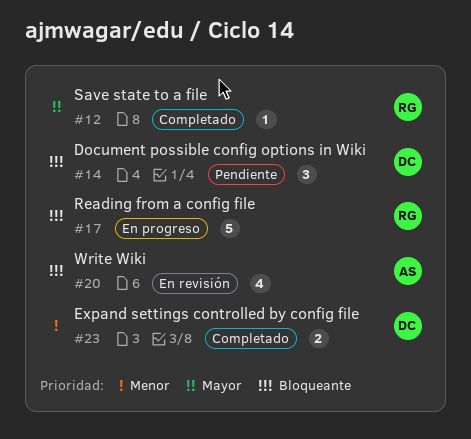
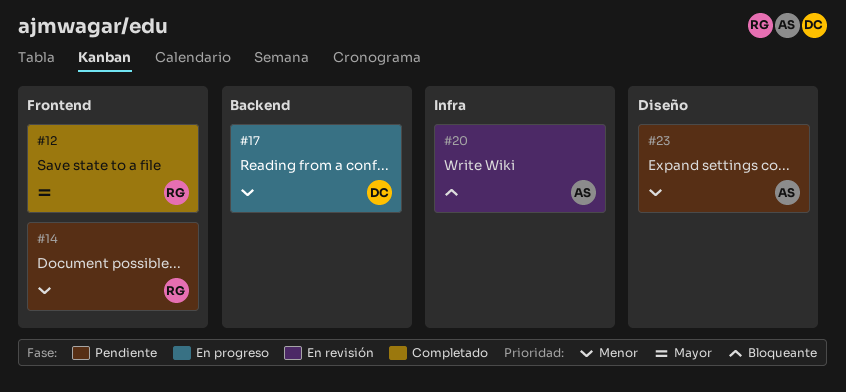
#14, owner: DC -> RG
#14, priority: Bloqueante -> Menor
#17, owner: RG -> DC
#17, priority: Bloqueante -> Menor
#23, status: Completado -> Pendiente
#23, owner: DC -> AS

